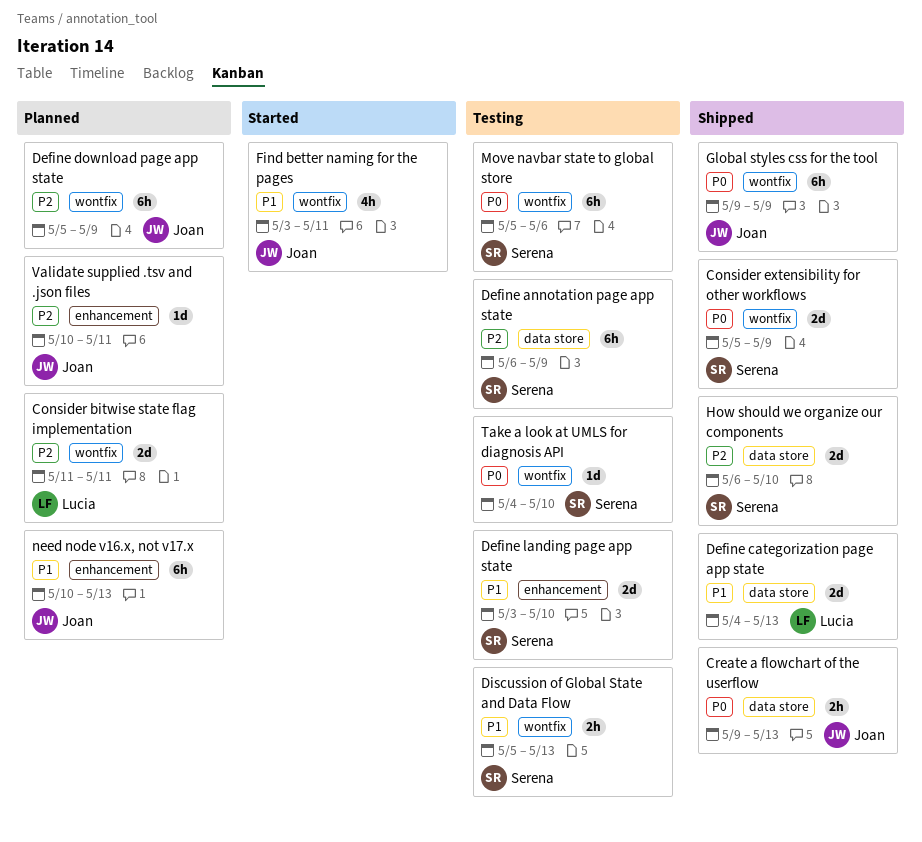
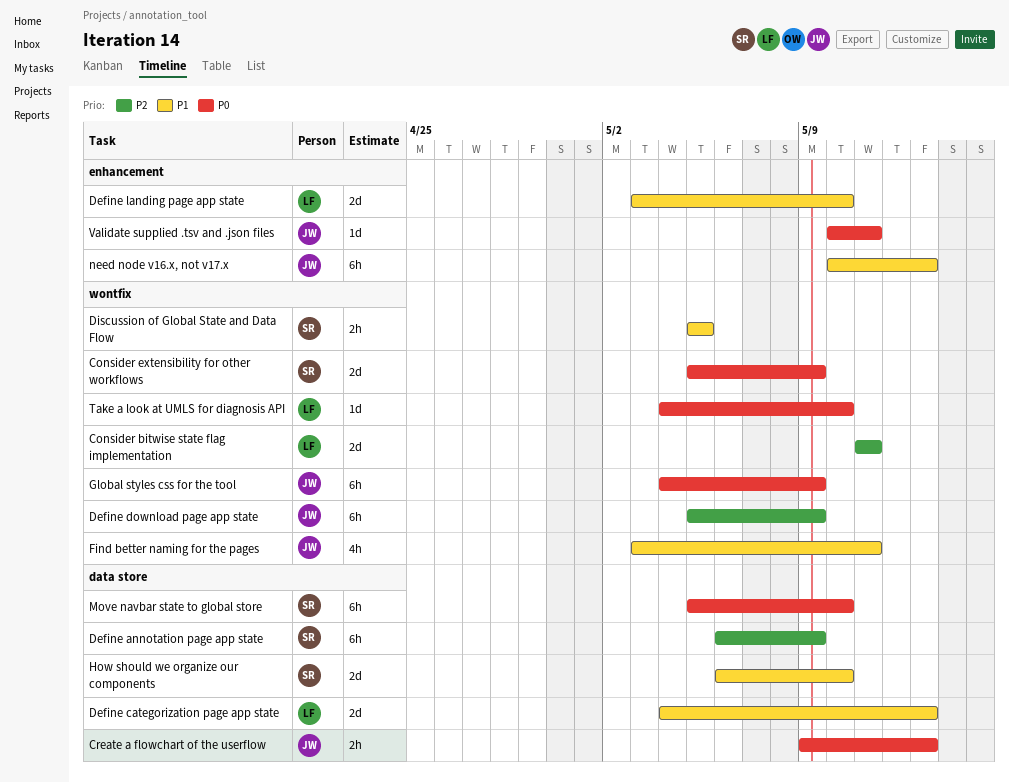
Define landing page app state, owner: Serena -> Lucia
Discussion of Global State and Data Flow, due: May 13 -> May 5
Global styles css for the tool, start: May 9 -> May 4
How should we organize our components, priority: P2 -> P1
Move navbar state to global store, label: wontfix -> data store
Move navbar state to global store, due: May 6 -> May 10
Take a look at UMLS for diagnosis API, owner: Serena -> Lucia
Validate supplied .tsv and .json files, priority: P2 -> P0

